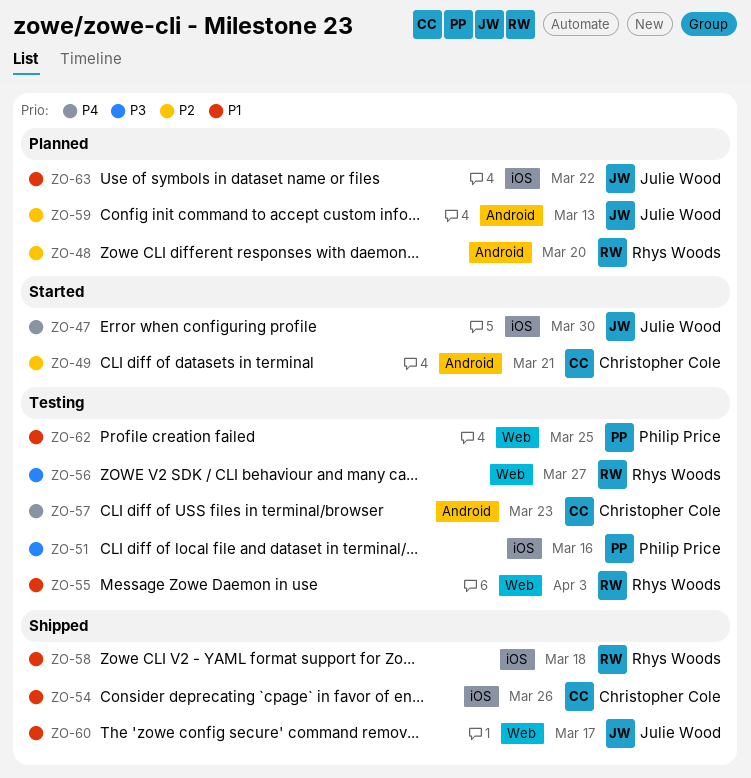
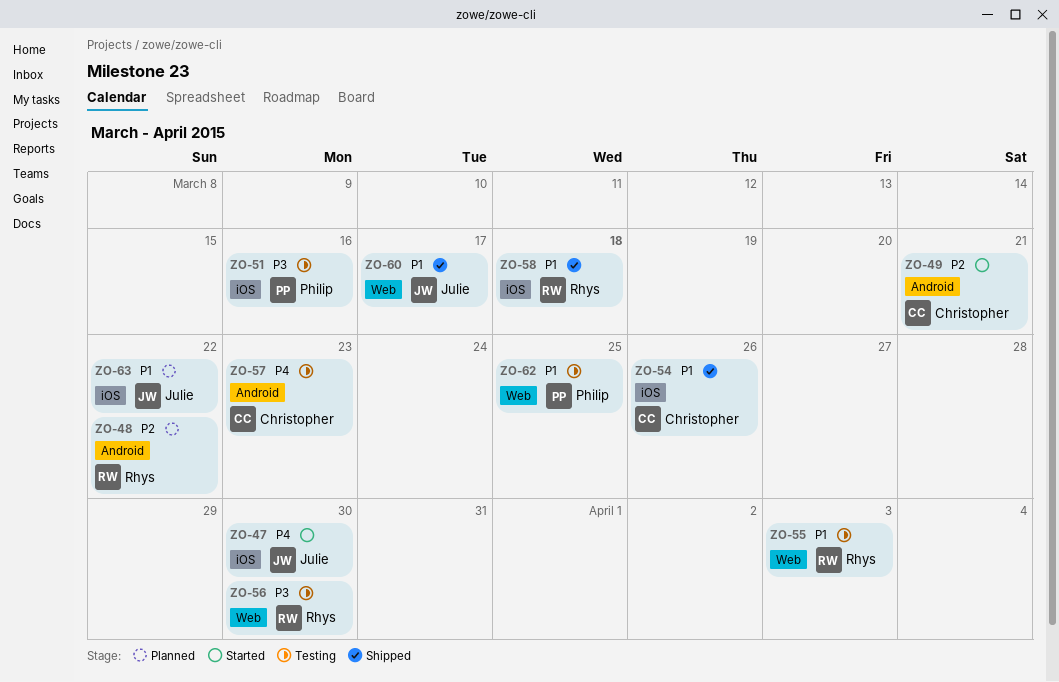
ZO-48, due: Mar 20 -> Mar 22
ZO-56, due: Mar 27 -> Mar 30
ZO-59: present -> none

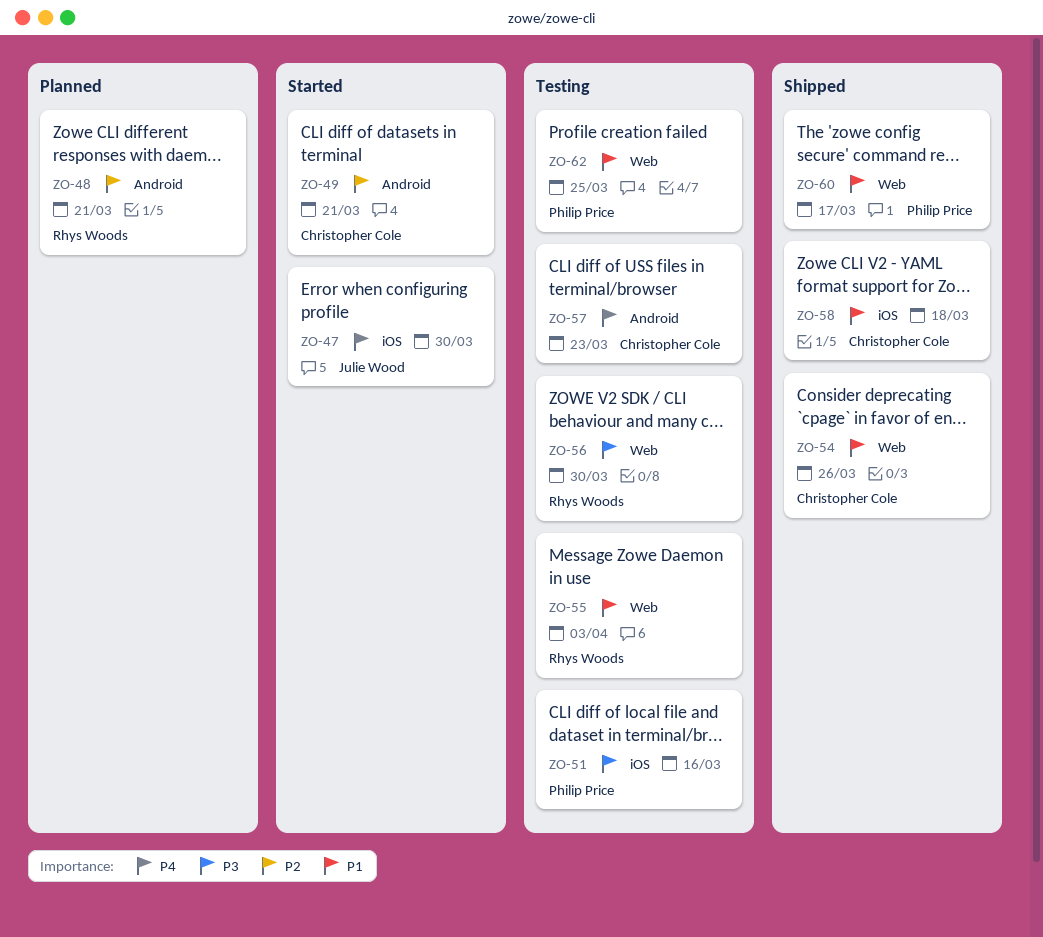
ZO-48, due: Mar 22 -> Mar 21
ZO-54, label: iOS -> Web
ZO-58, owner: Rhys Woods -> Christopher Cole
ZO-60, owner: Julie Wood -> Philip Price
ZO-63: present -> none

